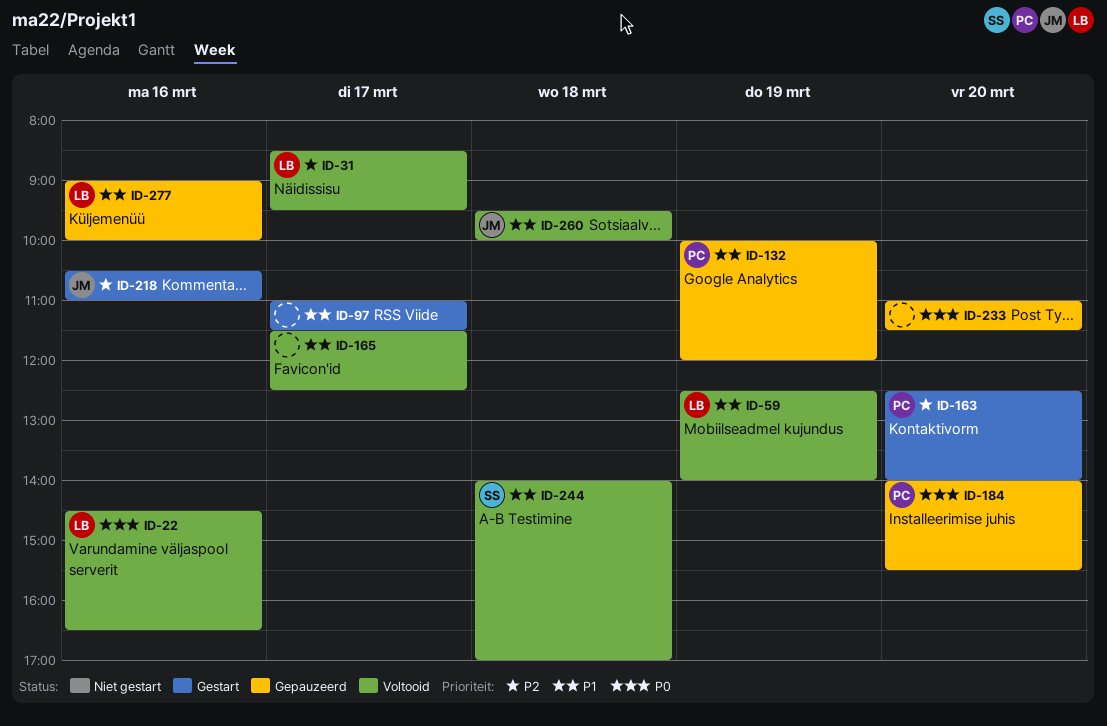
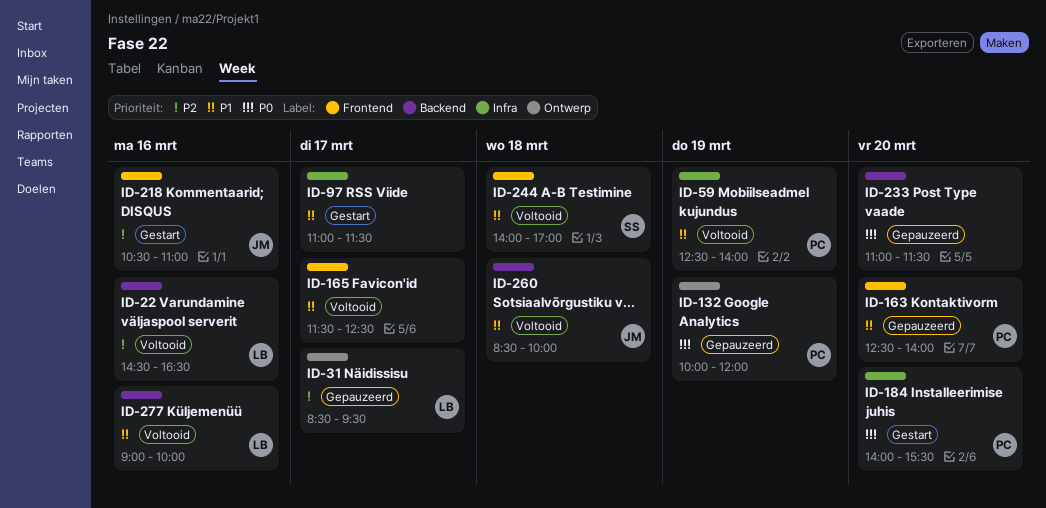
ID-22, priority: P0 -> P2
ID-31, status: Voltooid -> Gepauzeerd
ID-59, owner: LB -> PC
ID-132, priority: P1 -> P0
ID-163, status: Gestart -> Gepauzeerd
ID-163, priority: P2 -> P1
ID-184, status: Gepauzeerd -> Gestart
ID-260, begins: 09:30 -> 08:30
ID-277, status: Gepauzeerd -> Voltooid

